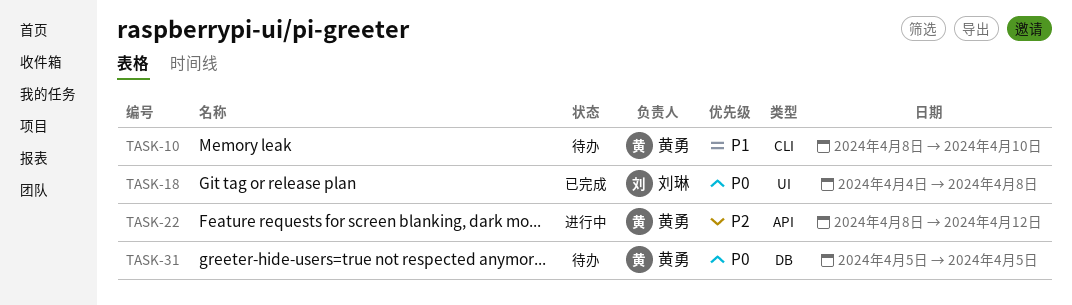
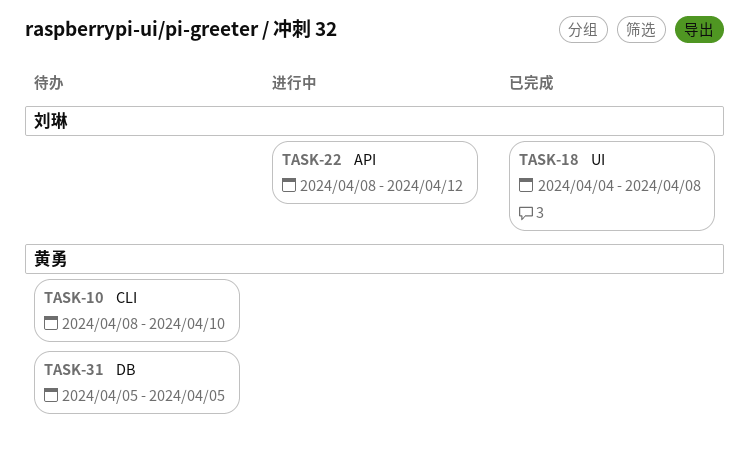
TASK-22, owner: 黄勇 -> 刘琳

